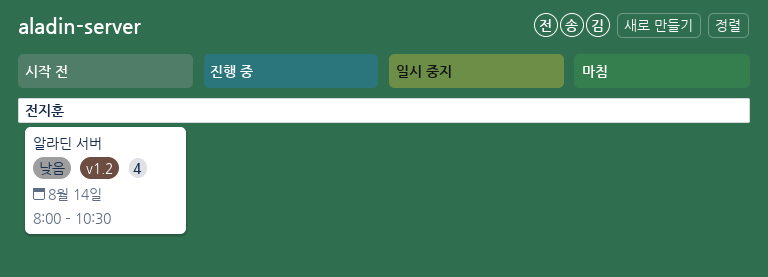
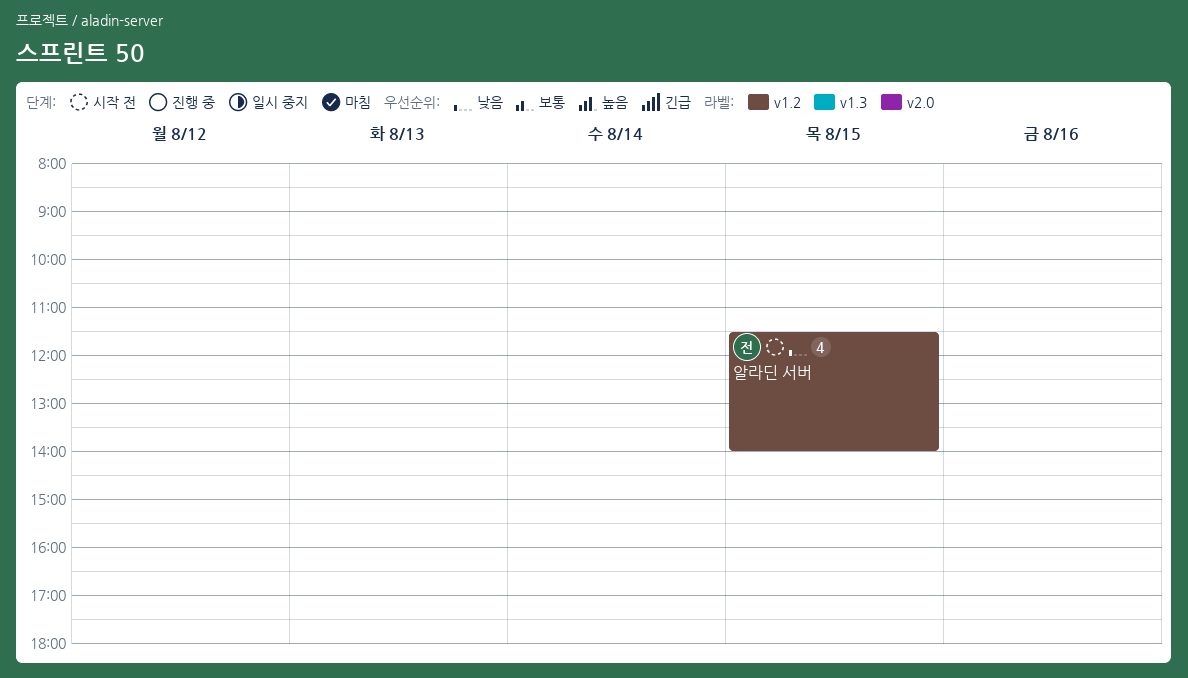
알라딘 서버, day: Aug 14 -> Aug 15
알라딘 서버, begins: 08:00 -> 11:30
알라딘 서버, ends: 10:30 -> 14:00

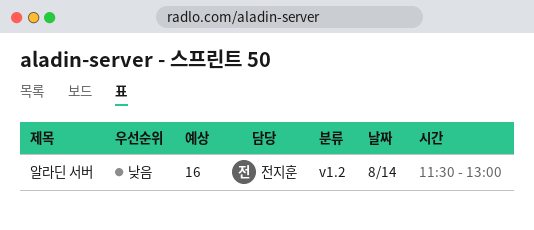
알라딘 서버, estimate: 4 -> 16
알라딘 서버, day: Aug 15 -> Aug 14
알라딘 서버, ends: 14:00 -> 13:00

